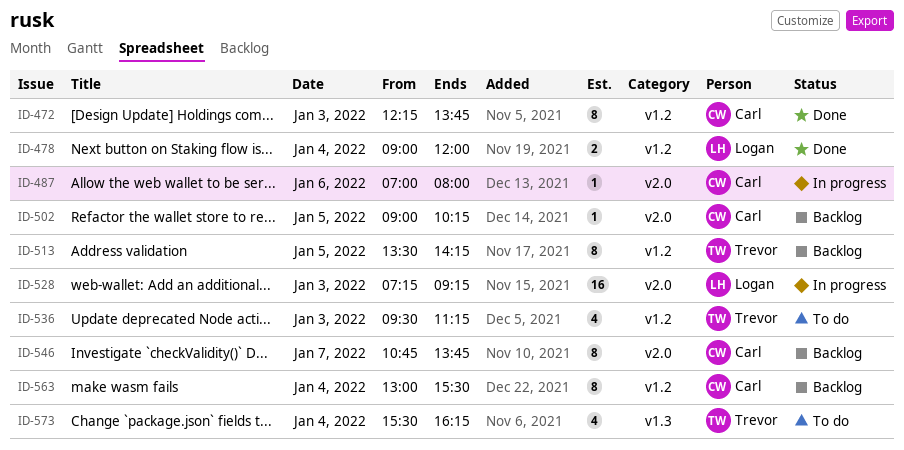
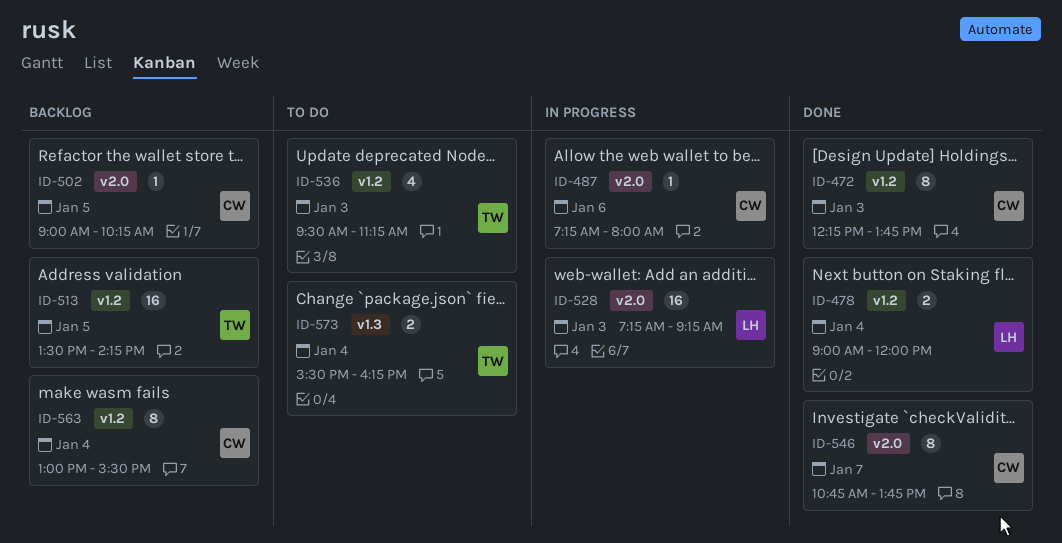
ID-487, begins: 07:00 -> 07:15
ID-513, estimate: 8 -> 16
ID-546, status: Backlog -> Done
ID-573, estimate: 4 -> 2

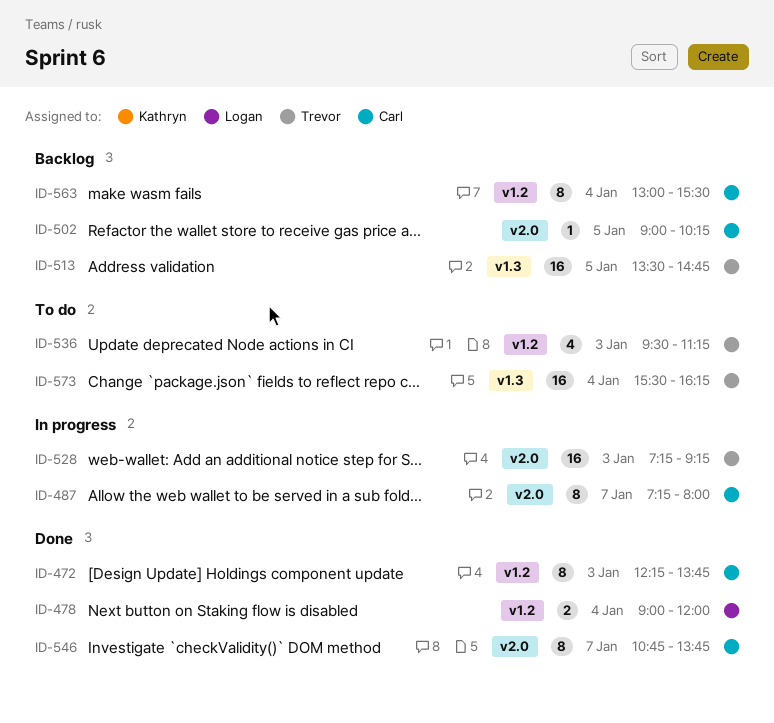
ID-487, estimate: 1 -> 8
ID-487, day: Jan 6 -> Jan 7
ID-513, label: v1.2 -> v1.3
ID-513, ends: 14:15 -> 14:45
ID-528, owner: Logan -> Trevor
ID-573, estimate: 2 -> 16

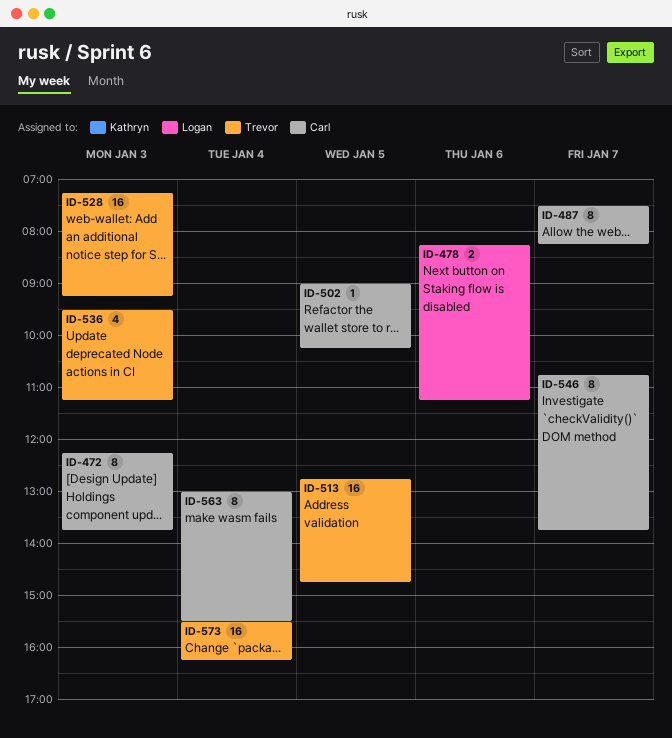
ID-478, day: Jan 4 -> Jan 6
ID-478, begins: 09:00 -> 08:15
ID-478, ends: 12:00 -> 11:15
ID-487, begins: 07:15 -> 07:30
ID-487, ends: 08:00 -> 08:15
ID-513, begins: 13:30 -> 12:45

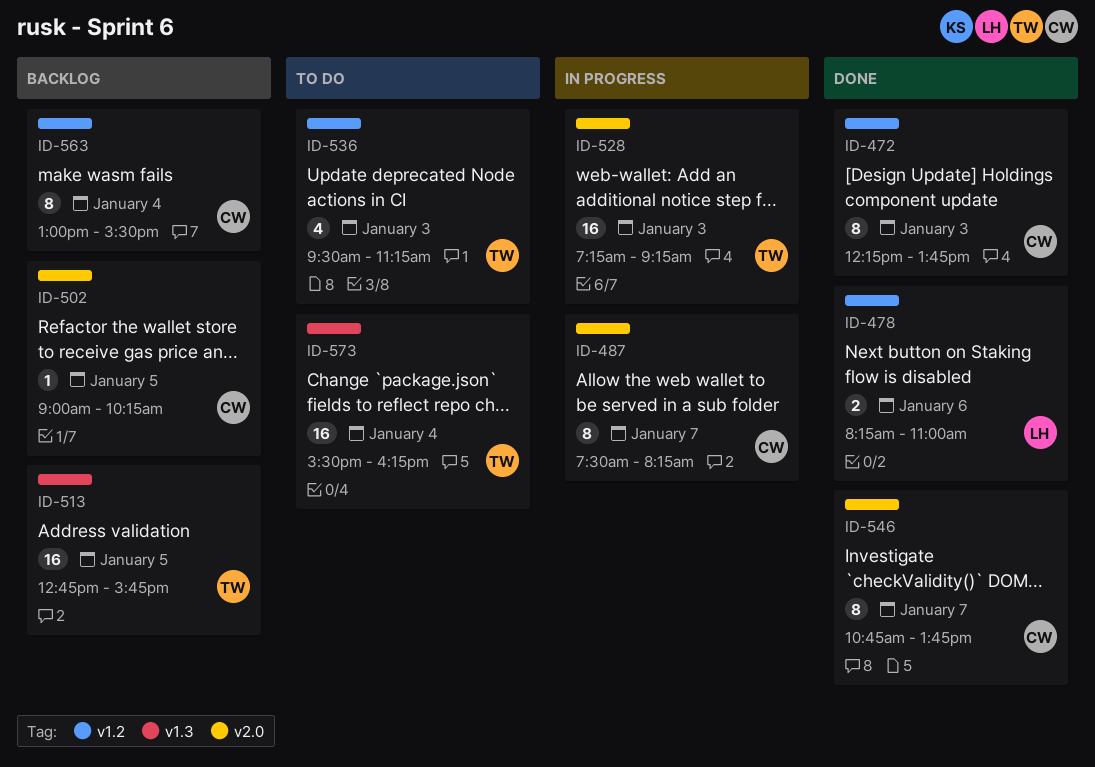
ID-478, ends: 11:15 -> 11:00
ID-513, ends: 14:45 -> 15:45

